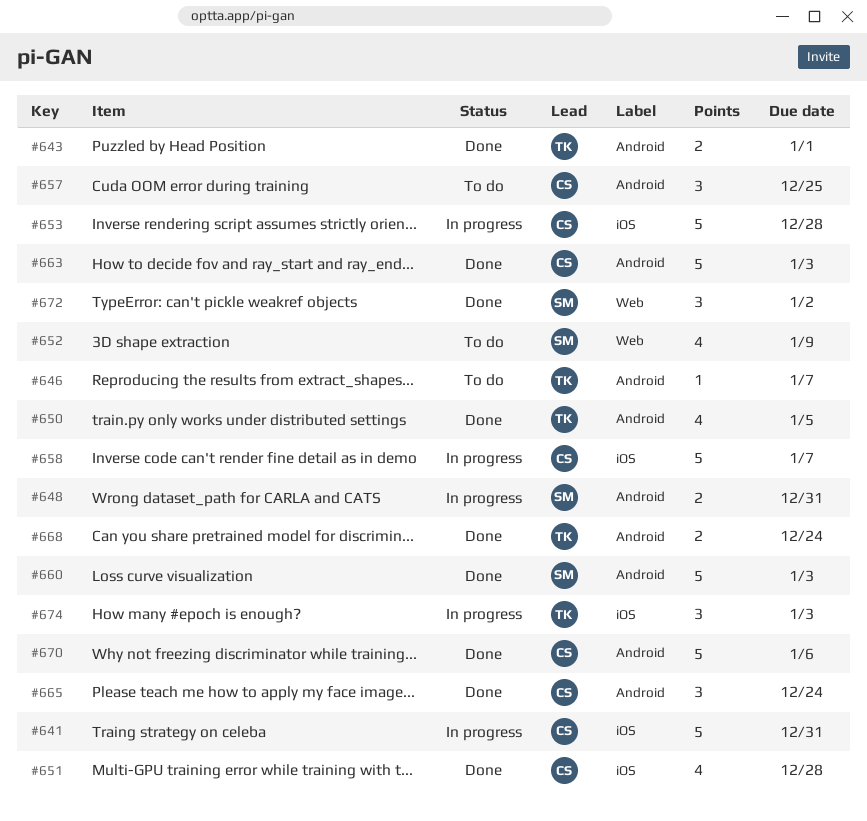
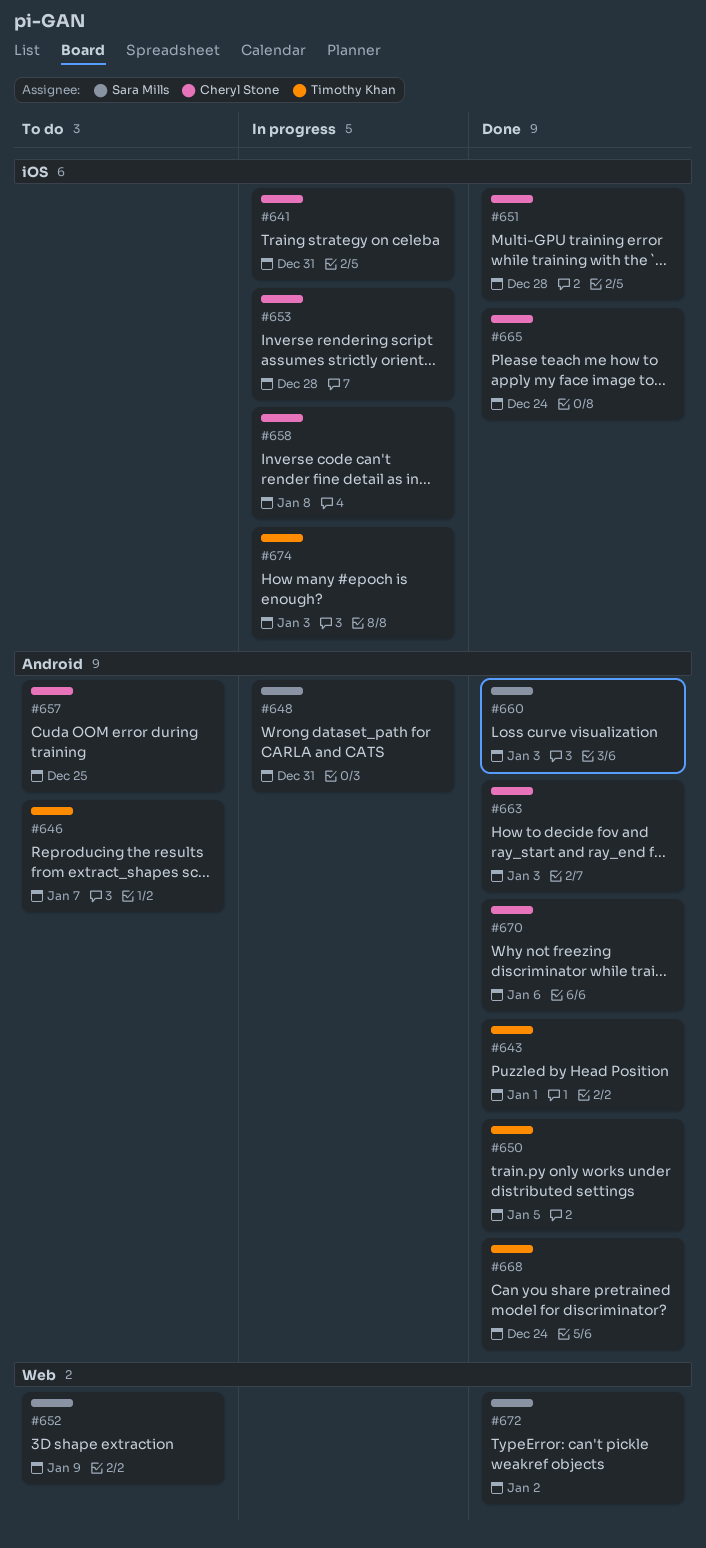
#658, due: Jan 7 -> Jan 8
#665, label: Android -> iOS

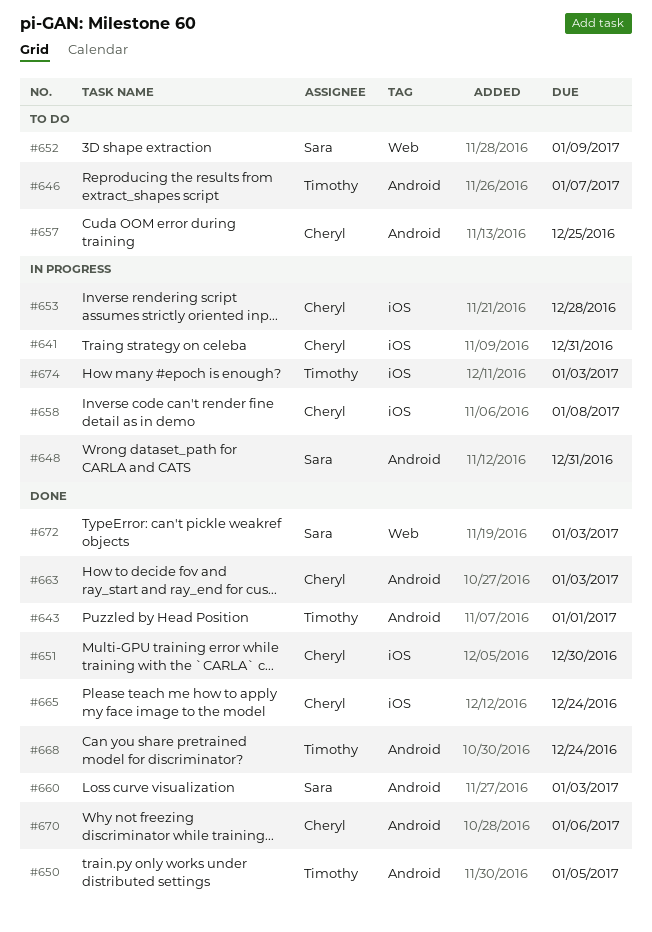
#651, due: Dec 28 -> Dec 30
#672, due: Jan 2 -> Jan 3

